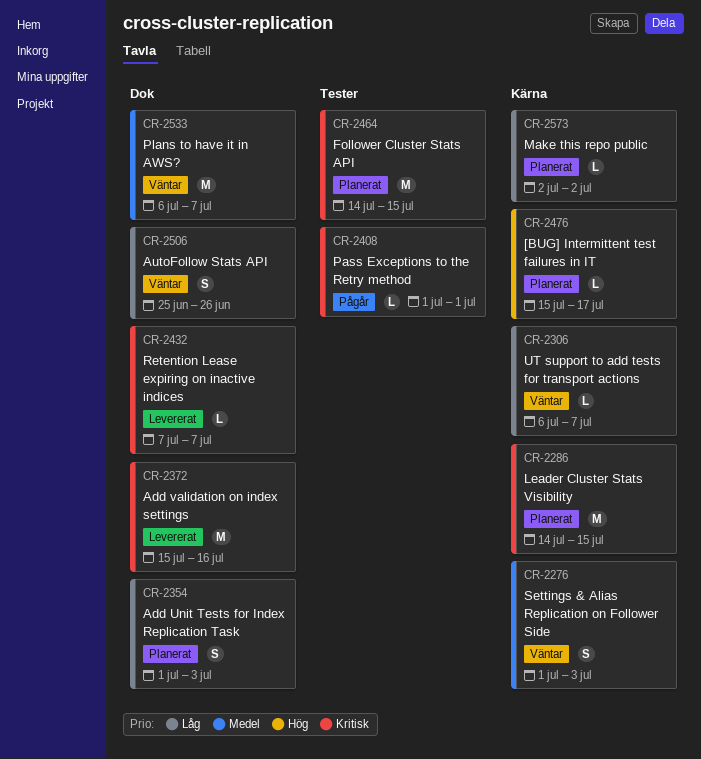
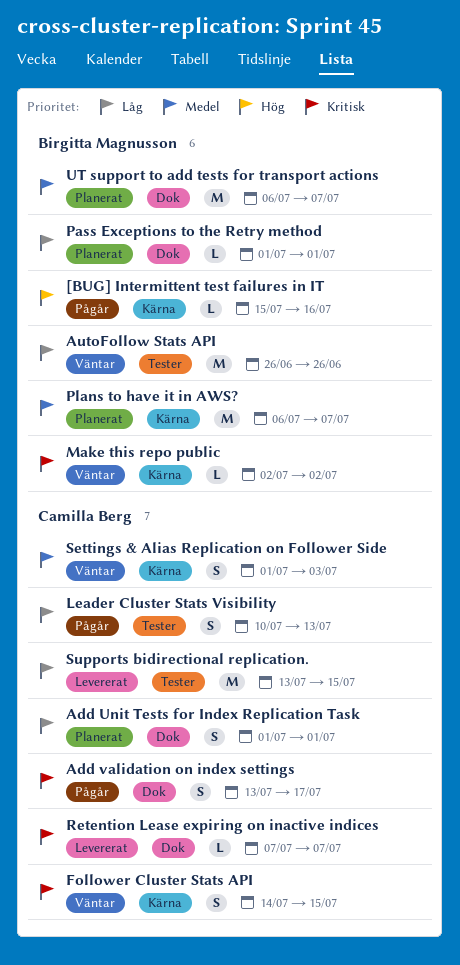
[BUG] Intermittent test failures in IT, status: Planerat -> Pågår
[BUG] Intermittent test failures in IT, due: Jul 17 -> Jul 16
Add Unit Tests for Index Replication Task, due: Jul 3 -> Jul 1
Add validation on index settings, status: Levererat -> Pågår
Add validation on index settings, estimate: M -> S
Add validation on index settings, start: Jul 15 -> Jul 13
Add validation on index settings, due: Jul 16 -> Jul 17
AutoFollow Stats API, label: Dok -> Tester
AutoFollow Stats API, estimate: S -> M
AutoFollow Stats API, start: Jun 25 -> Jun 26
Follower Cluster Stats API, status: Planerat -> Väntar
Follower Cluster Stats API, label: Tester -> Kärna
Follower Cluster Stats API, estimate: M -> S
Leader Cluster Stats Visibility, status: Planerat -> Pågår
Leader Cluster Stats Visibility, priority: Kritisk -> Låg
Leader Cluster Stats Visibility, label: Kärna -> Tester
Leader Cluster Stats Visibility, estimate: M -> S
Leader Cluster Stats Visibility, start: Jul 14 -> Jul 10
Leader Cluster Stats Visibility, due: Jul 15 -> Jul 13
Make this repo public, status: Planerat -> Väntar
Make this repo public, priority: Låg -> Kritisk
Pass Exceptions to the Retry method, status: Pågår -> Planerat
Pass Exceptions to the Retry method, priority: Kritisk -> Låg
Pass Exceptions to the Retry method, label: Tester -> Dok
Plans to have it in AWS?, status: Väntar -> Planerat
Plans to have it in AWS?, label: Dok -> Kärna
Supports bidirectional replication.: none -> present
UT support to add tests for transport actions, status: Väntar -> Planerat
UT support to add tests for transport actions, priority: Låg -> Medel
UT support to add tests for transport actions, label: Kärna -> Dok
UT support to add tests for transport actions, estimate: L -> M

